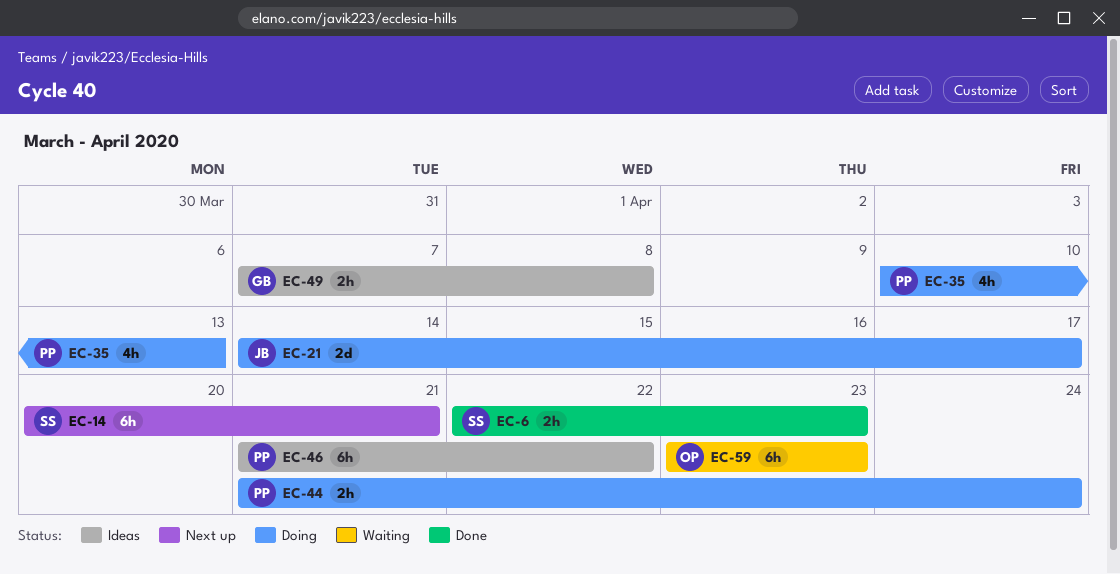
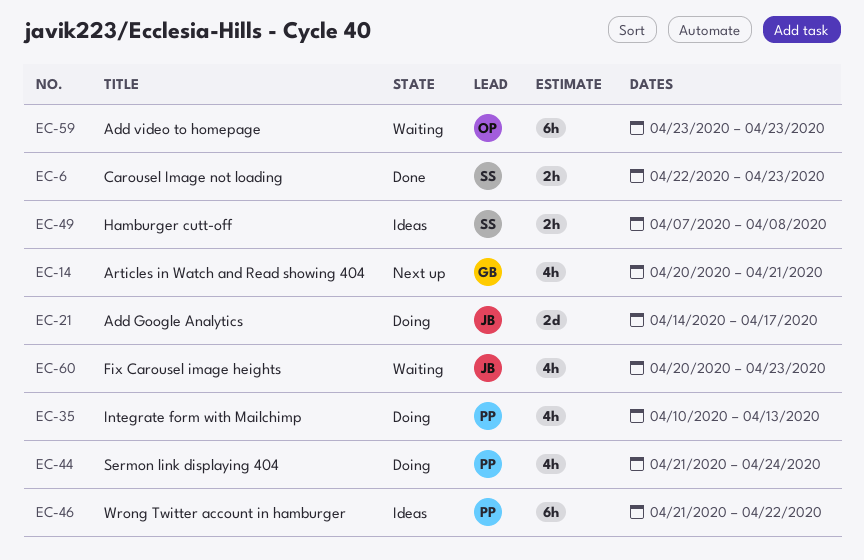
EC-14, owner: SS -> GB
EC-14, estimate: 6h -> 4h
EC-44, estimate: 2h -> 4h
EC-49, owner: GB -> SS
EC-60: none -> present

